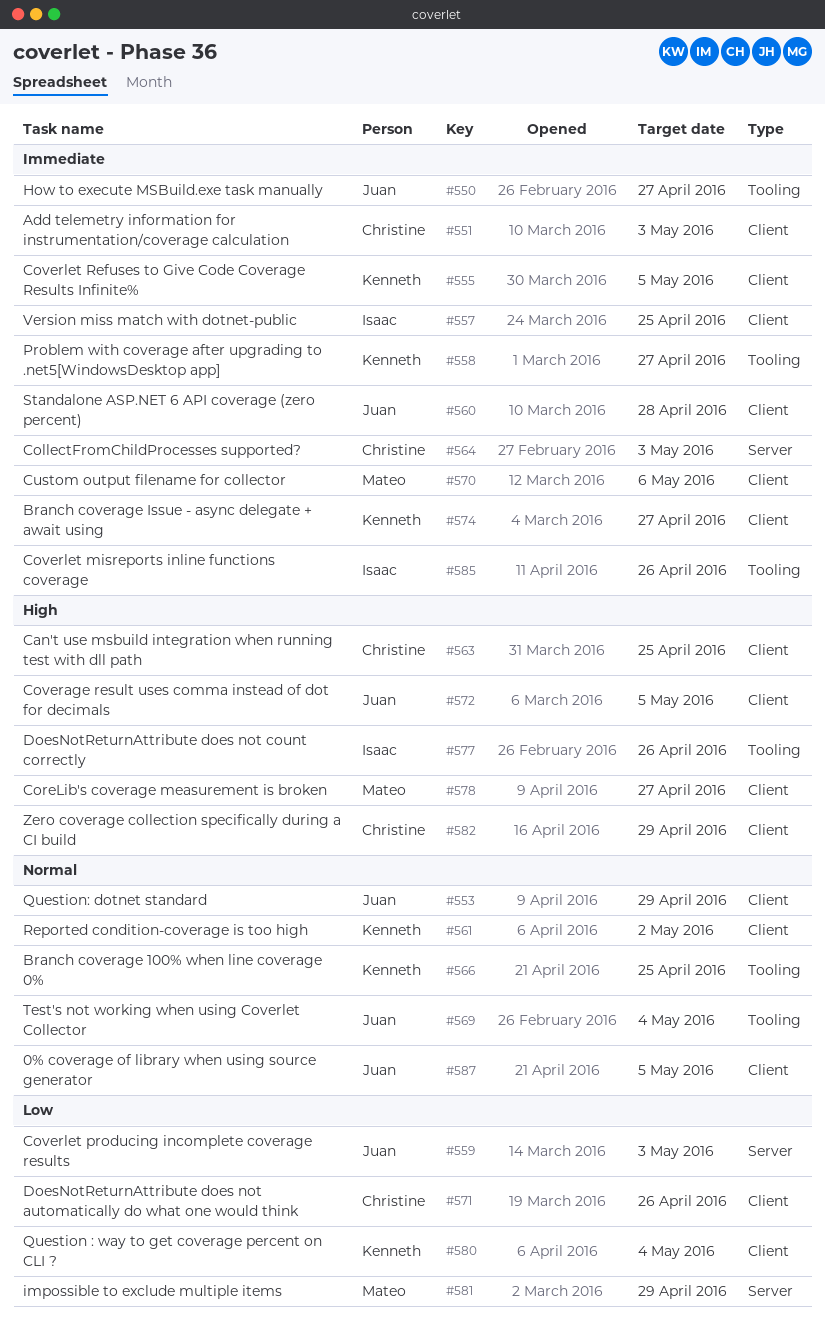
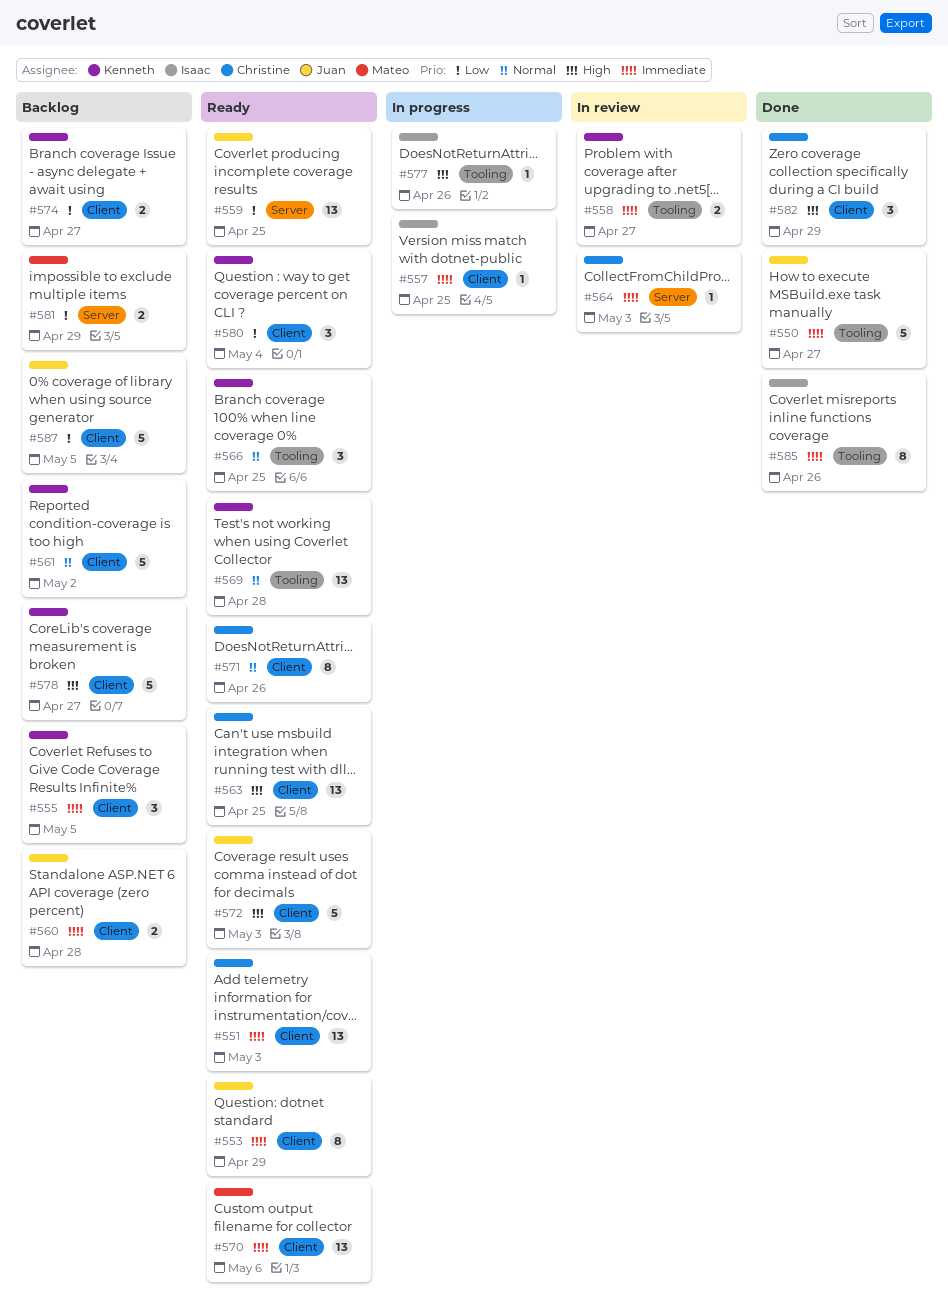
#553, priority: Normal -> Immediate
#559, due: May 3 -> Apr 25
#569, owner: Juan -> Kenneth
#569, due: May 4 -> Apr 28
#571, priority: Low -> Normal
#572, due: May 5 -> May 3
#574, priority: Immediate -> Low
#578, owner: Mateo -> Kenneth
#587, priority: Normal -> Low

